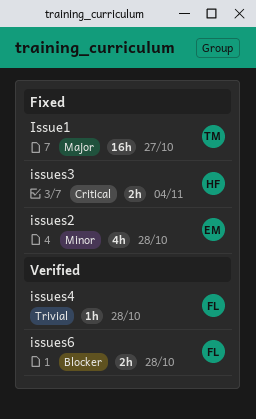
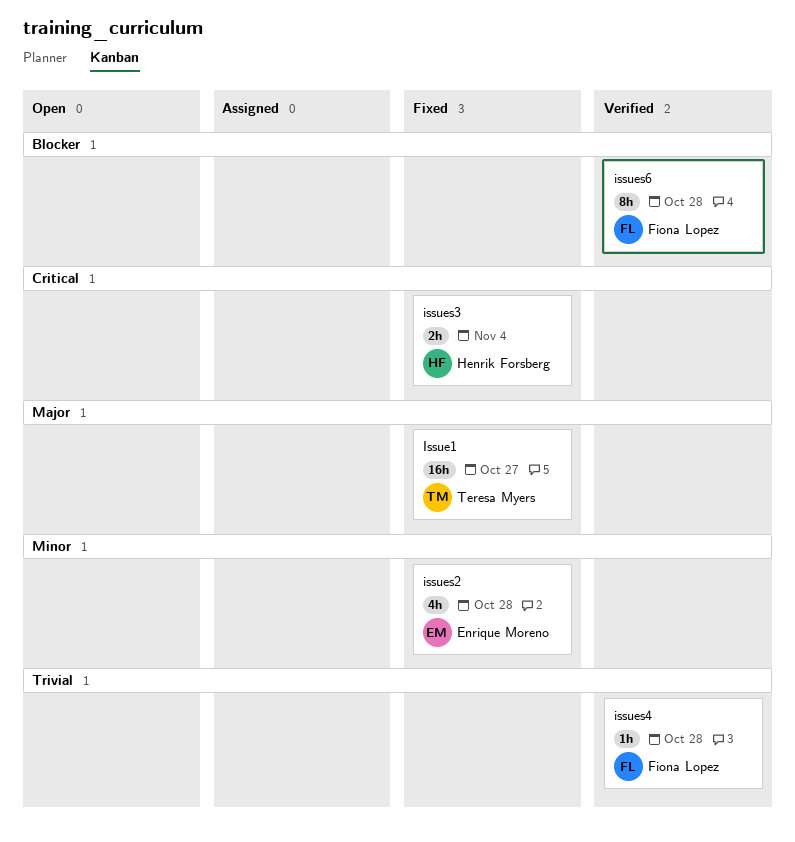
issues6, estimate: 2h -> 8h

